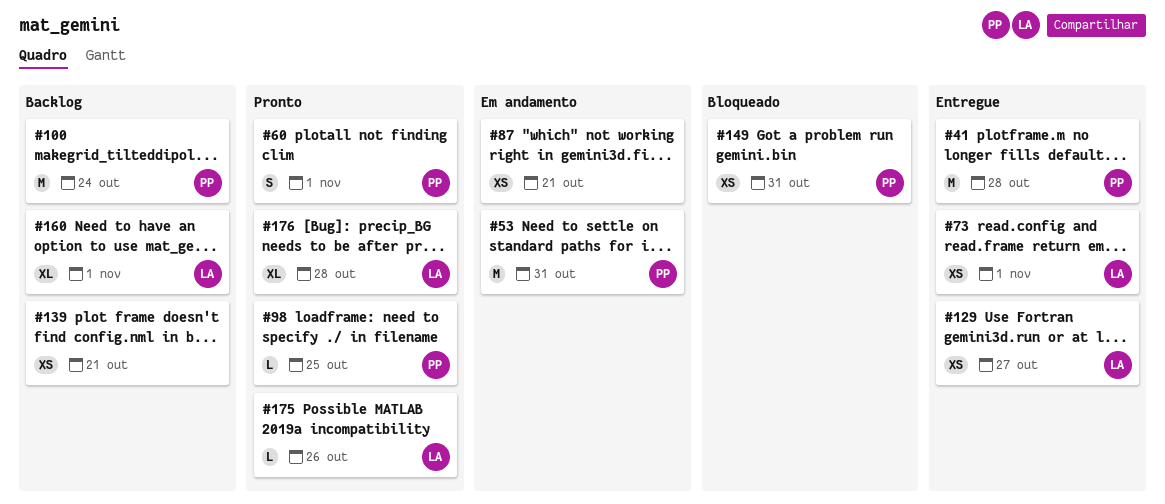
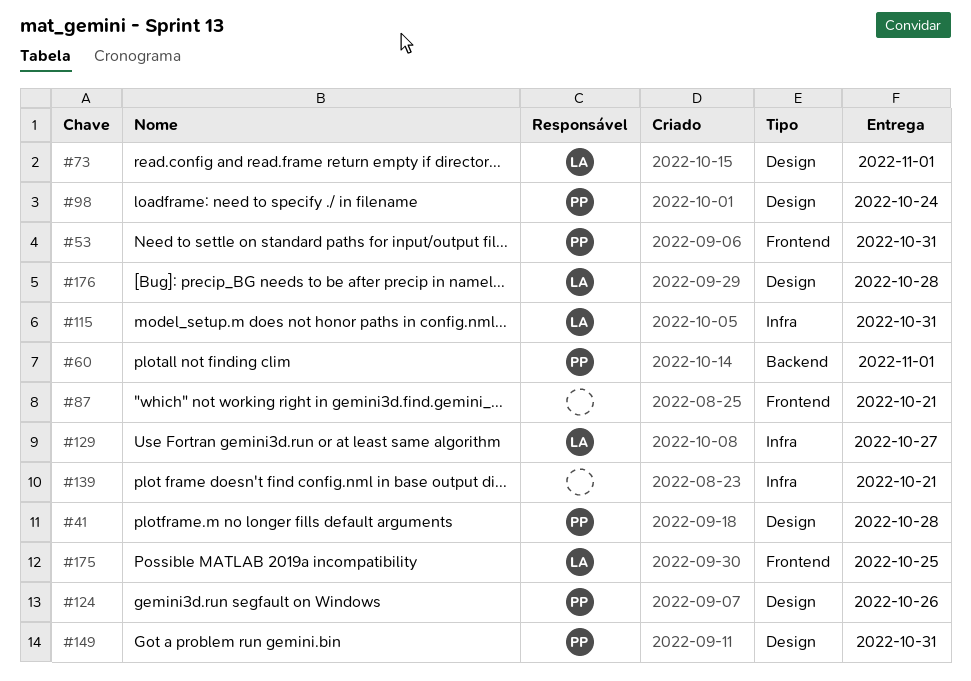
#98, due: Oct 25 -> Oct 24
#100: present -> none
#115: none -> present
#124: none -> present
#160: present -> none
#175, due: Oct 26 -> Oct 25

